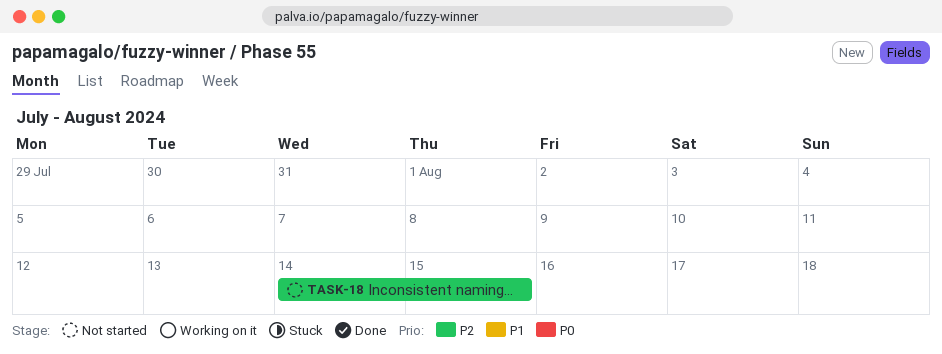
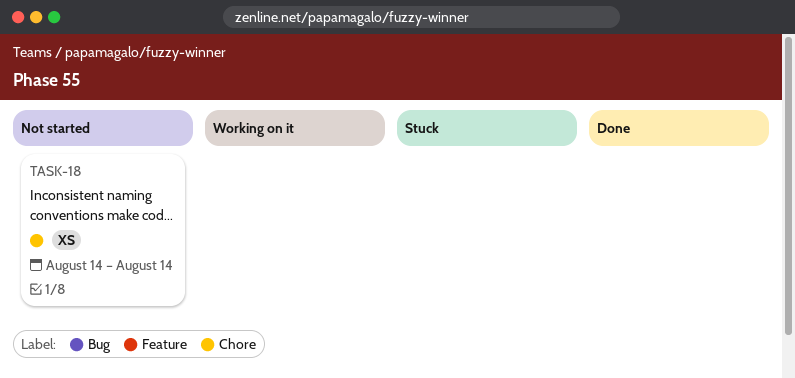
TASK-18, due: Aug 15 -> Aug 14

